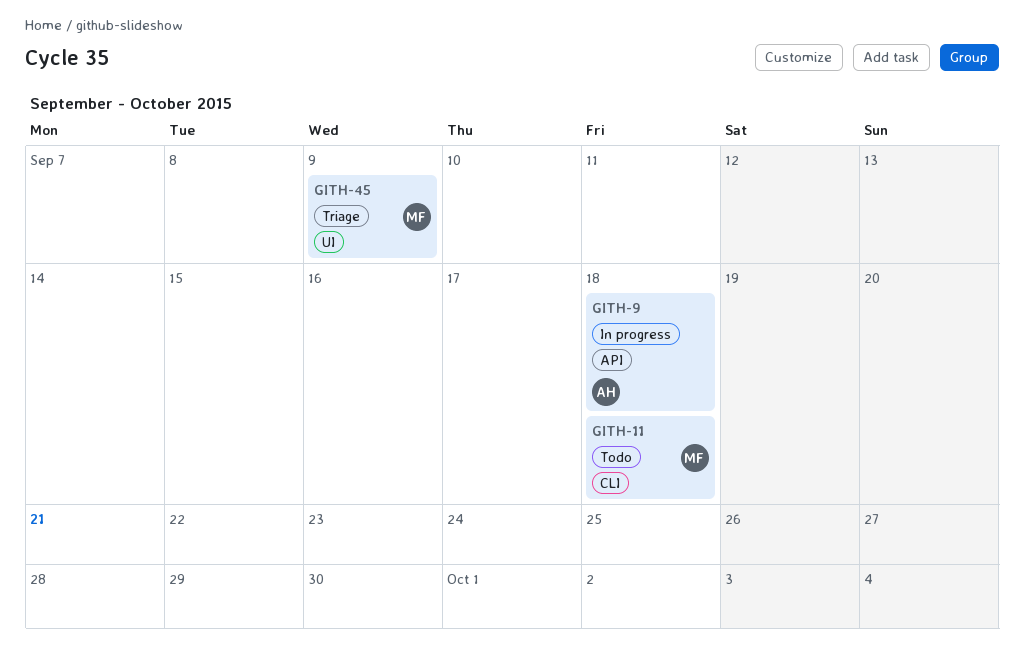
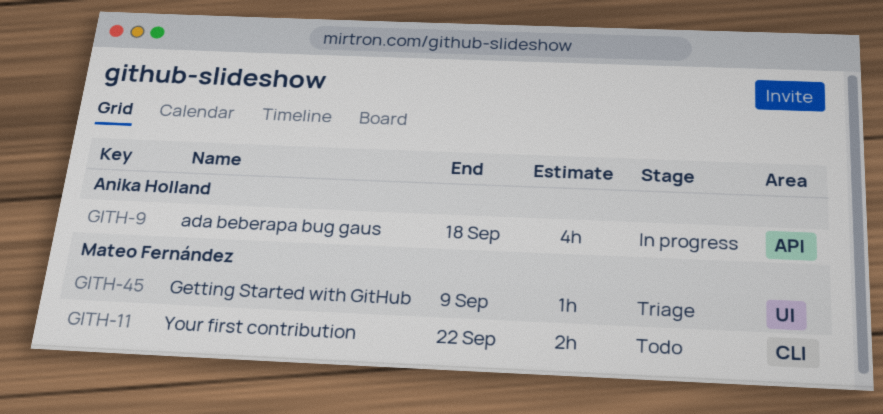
GITH-11, due: Sep 18 -> Sep 22

